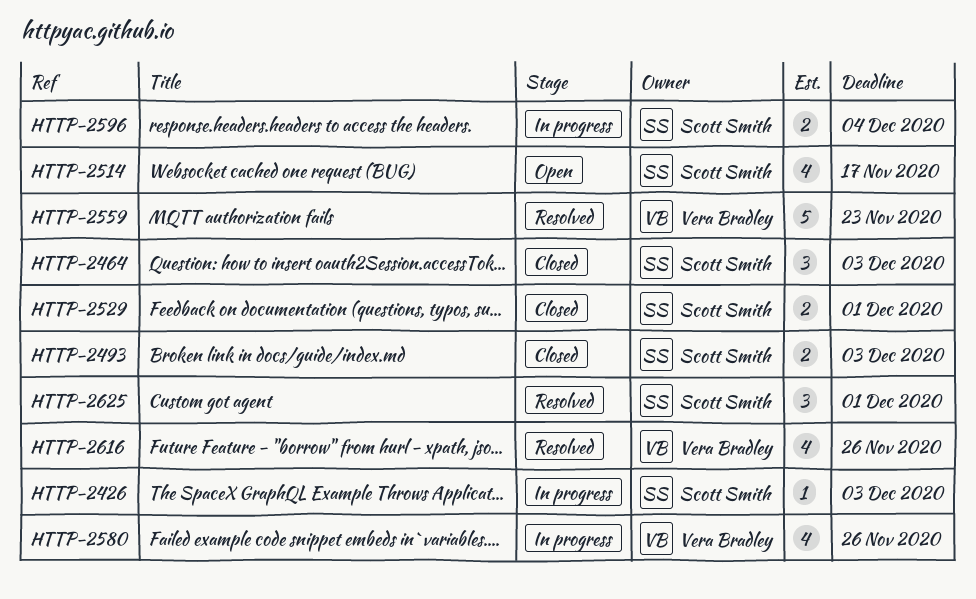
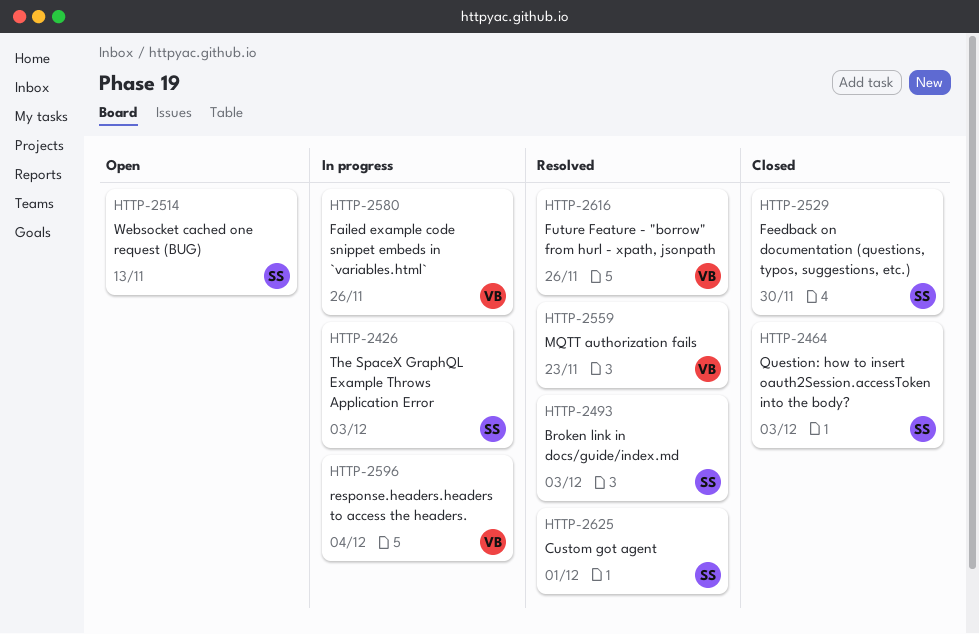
HTTP-2493, status: Closed -> Resolved
HTTP-2514, due: Nov 17 -> Nov 13
HTTP-2529, due: Dec 1 -> Nov 30
HTTP-2596, owner: Scott Smith -> Vera Bradley

